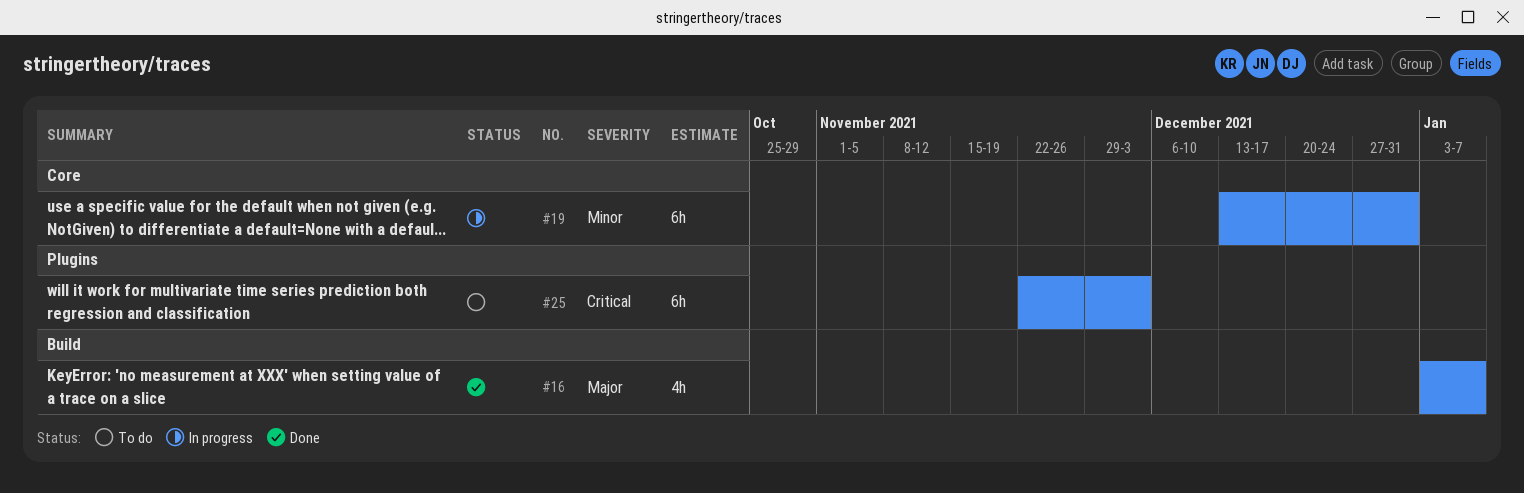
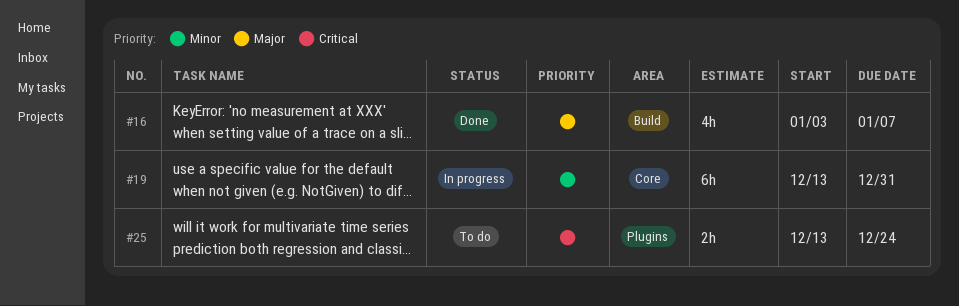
#25, estimate: 6h -> 2h
#25, start: Nov 22 -> Dec 13
#25, due: Dec 3 -> Dec 24

